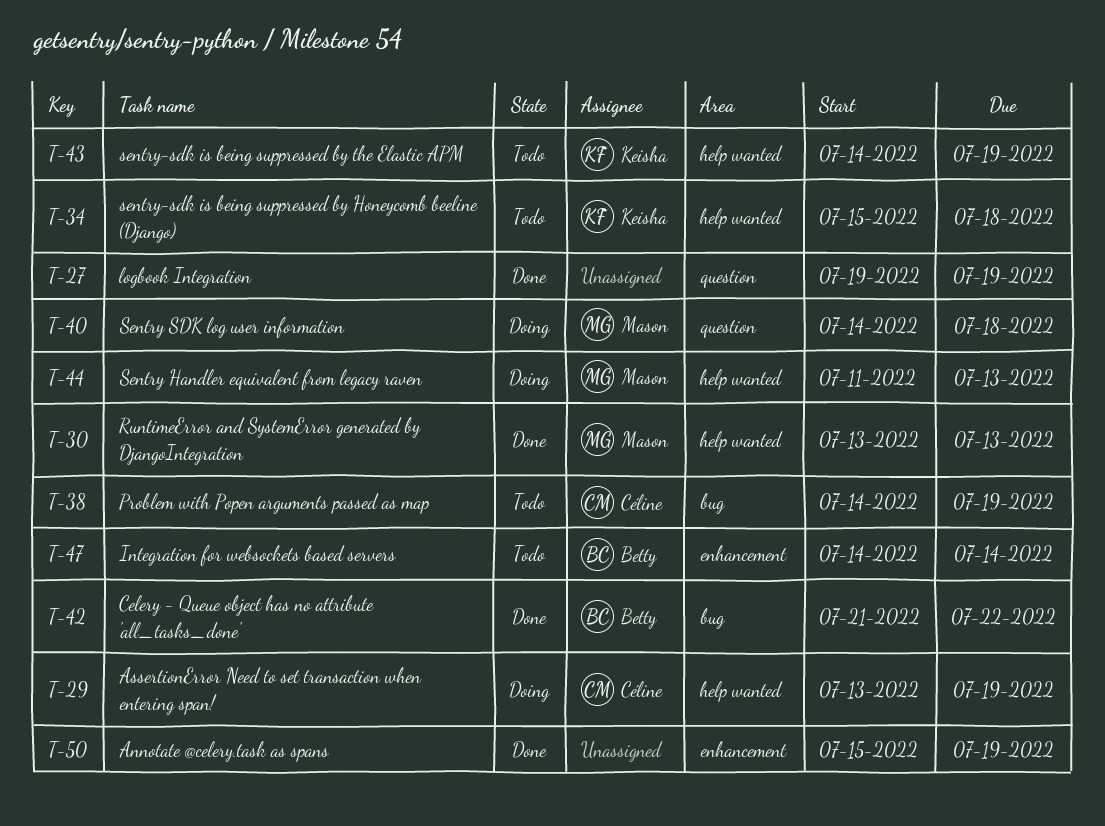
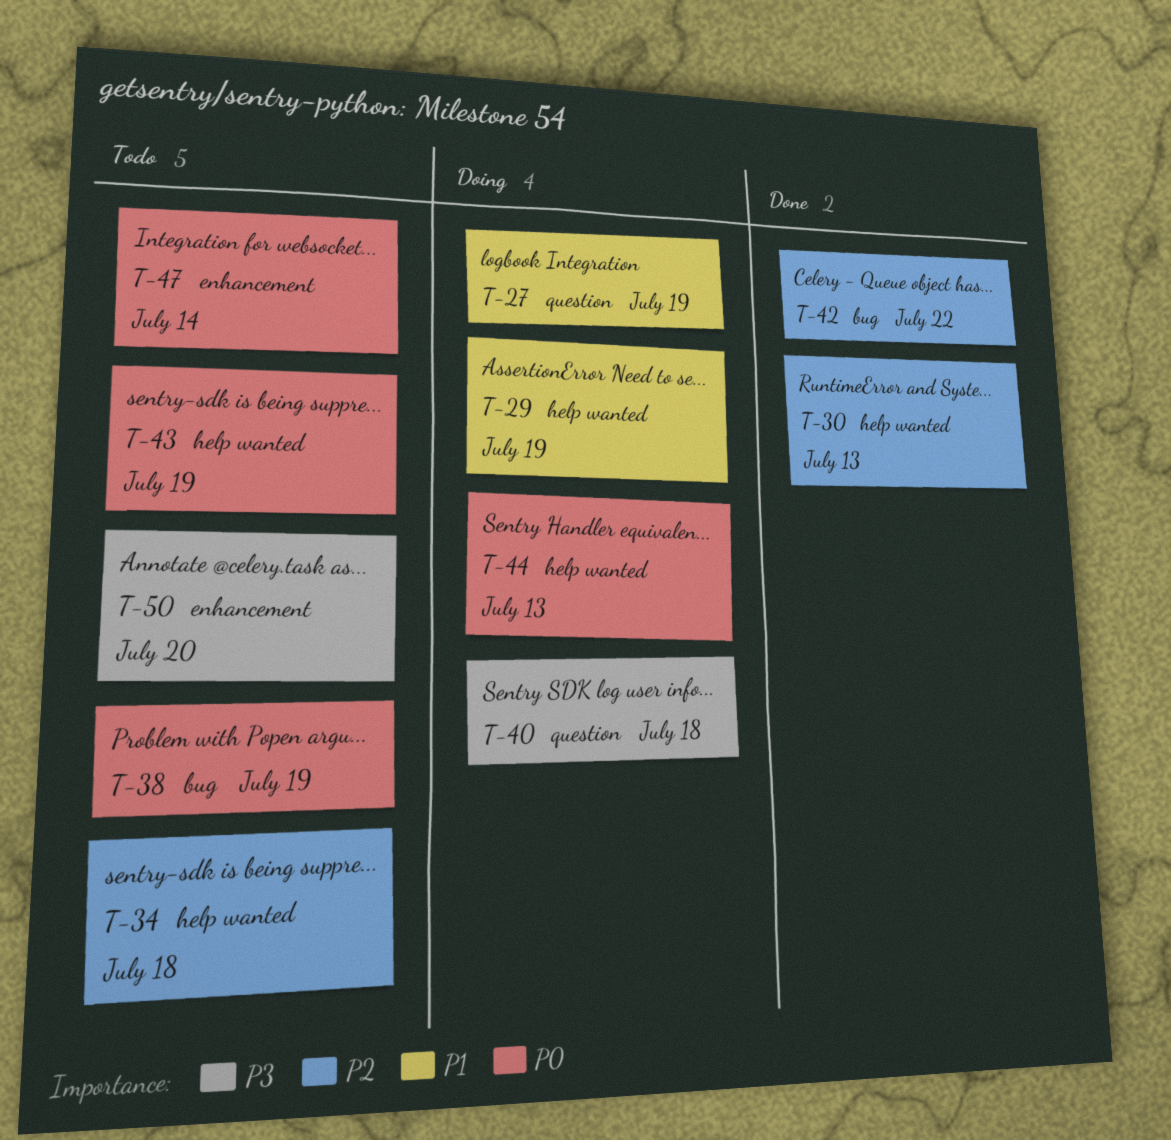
T-27, status: Done -> Doing
T-50, status: Done -> Todo
T-50, due: Jul 19 -> Jul 20

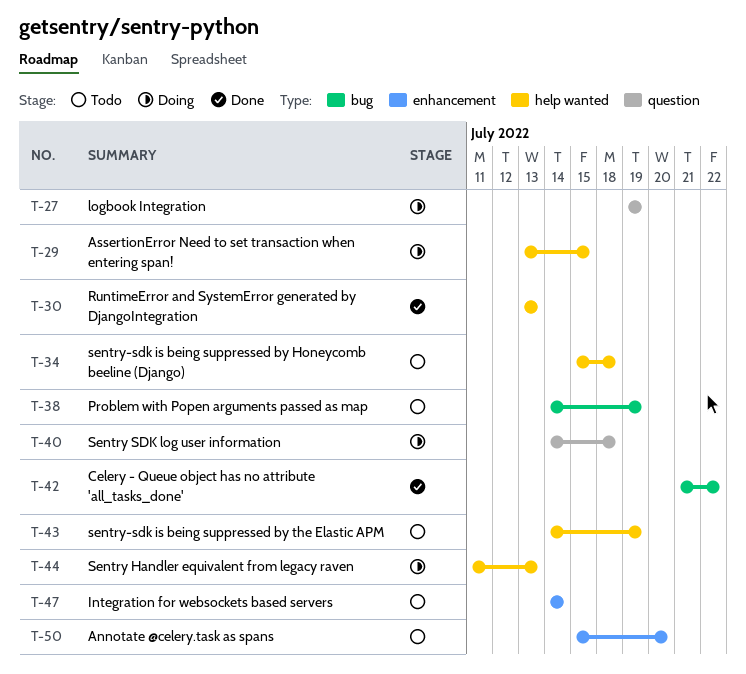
T-29, due: Jul 19 -> Jul 15

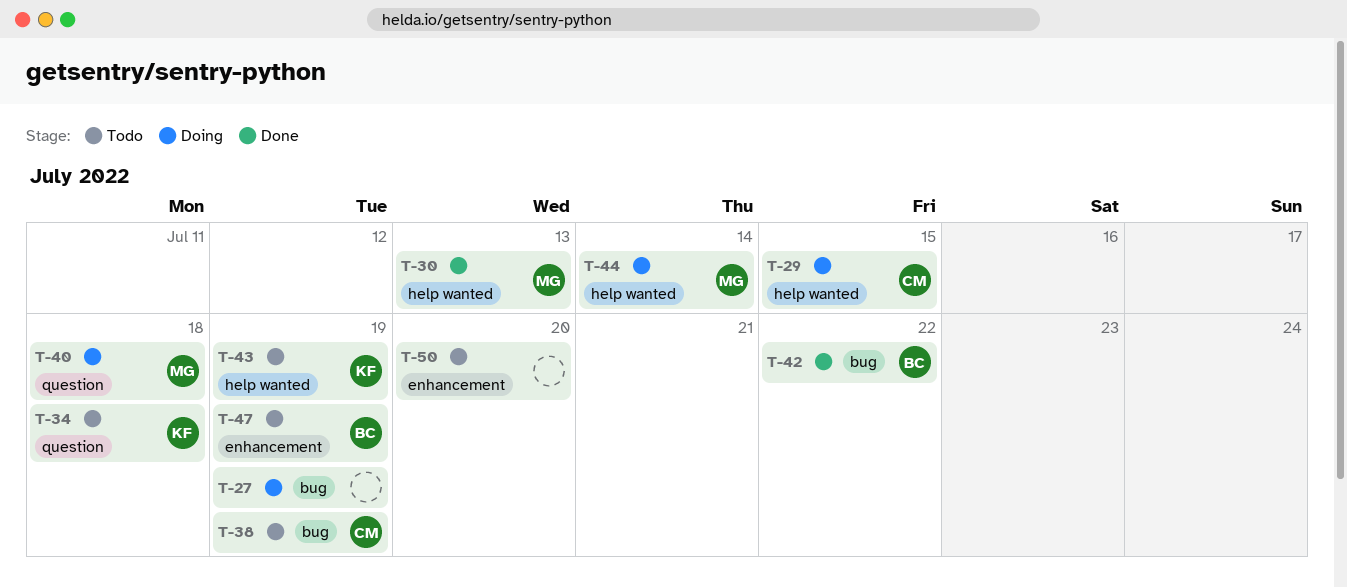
T-27, label: question -> bug
T-34, label: help wanted -> question
T-44, due: Jul 13 -> Jul 14
T-47, due: Jul 14 -> Jul 19

